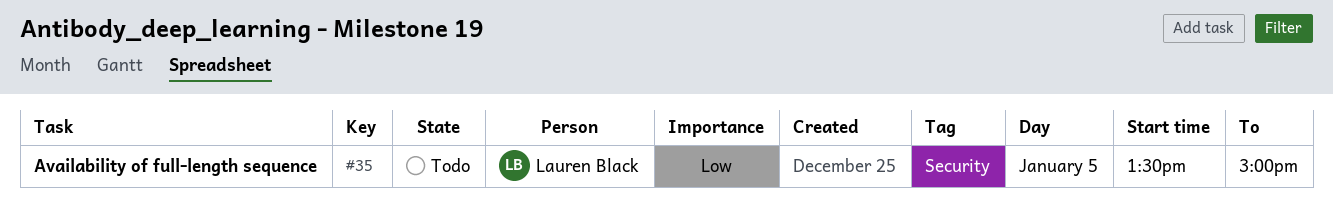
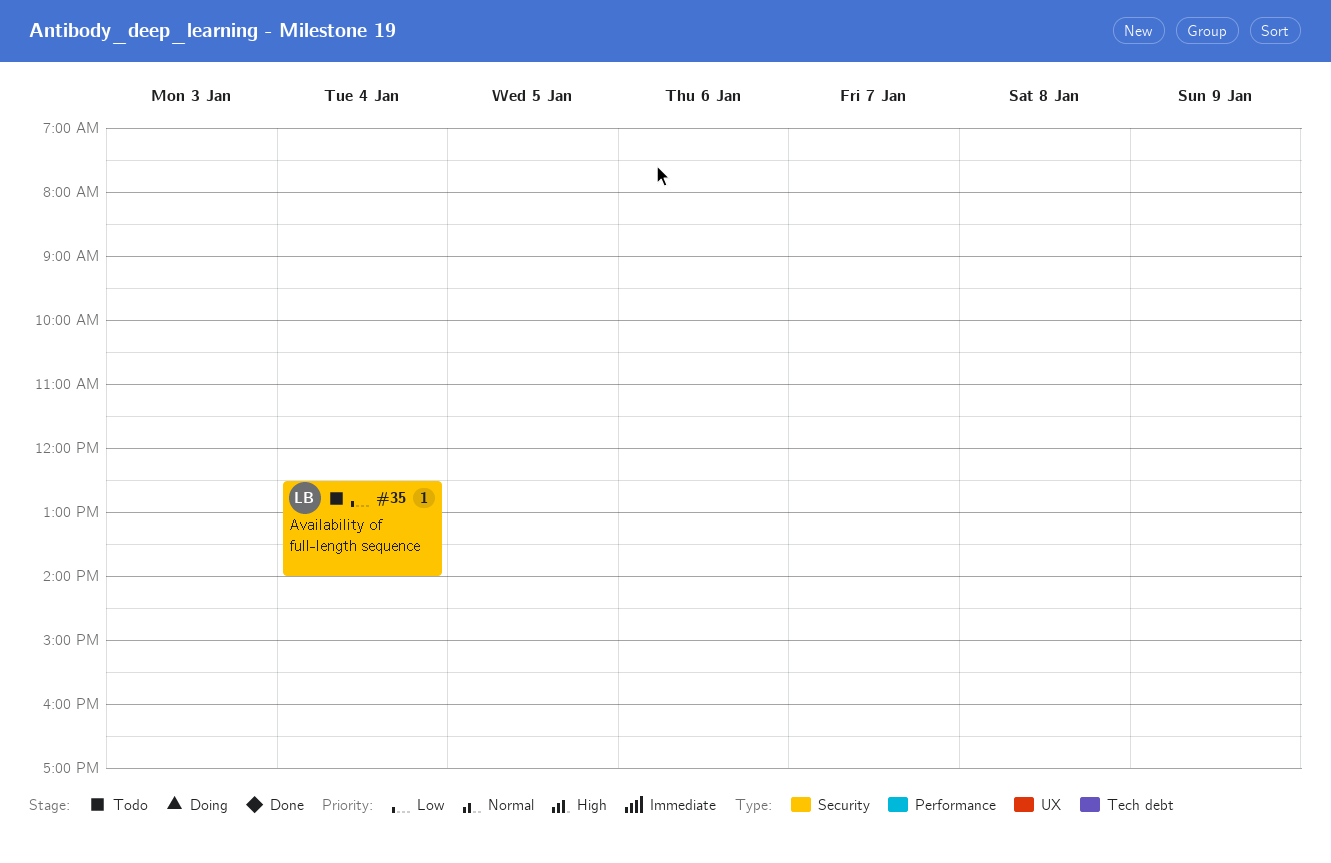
#35, day: Jan 5 -> Jan 4
#35, begins: 13:30 -> 12:30
#35, ends: 15:00 -> 14:00

